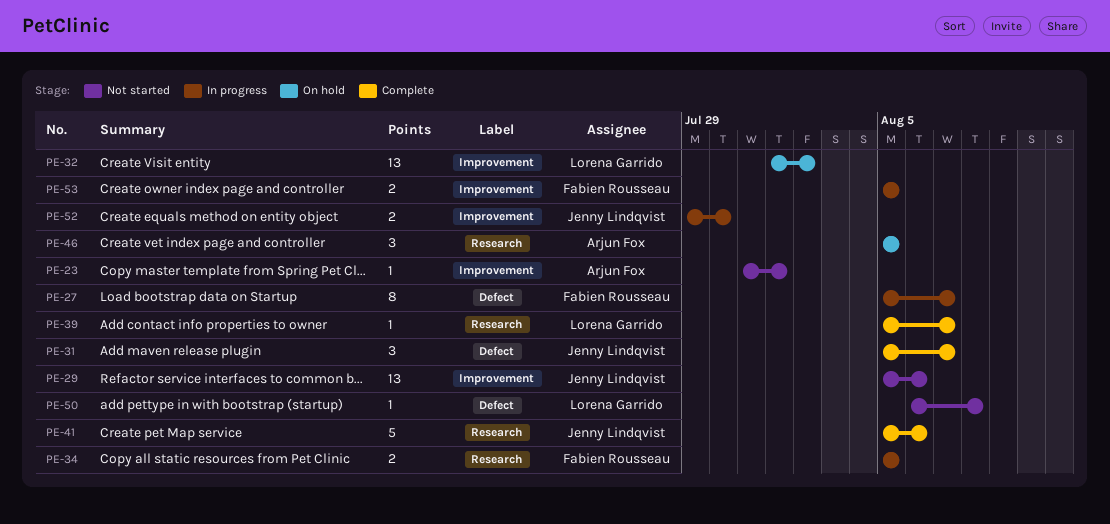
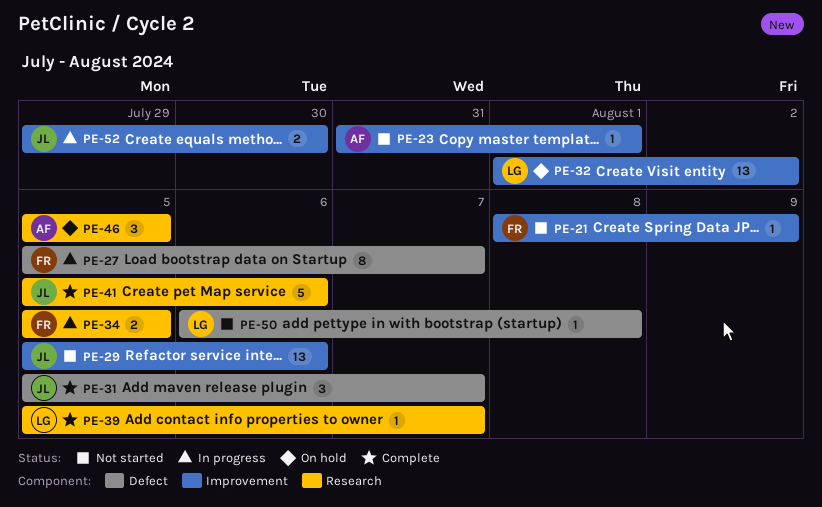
PE-21: none -> present
PE-53: present -> none

